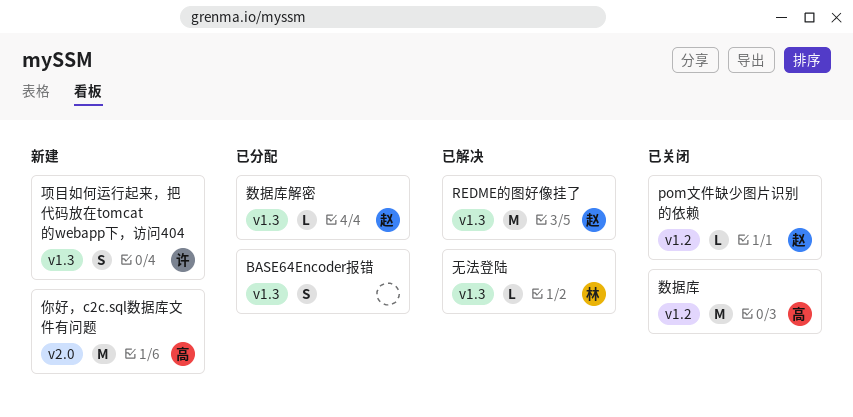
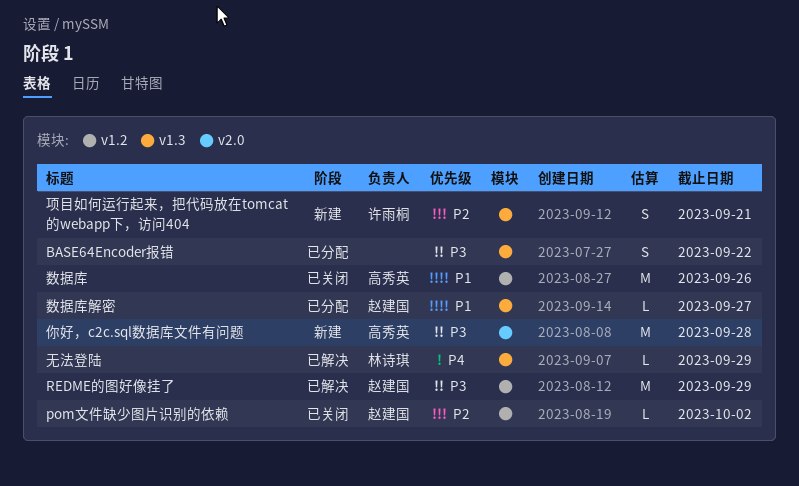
REDME的图好像挂了, label: v1.3 -> v1.2

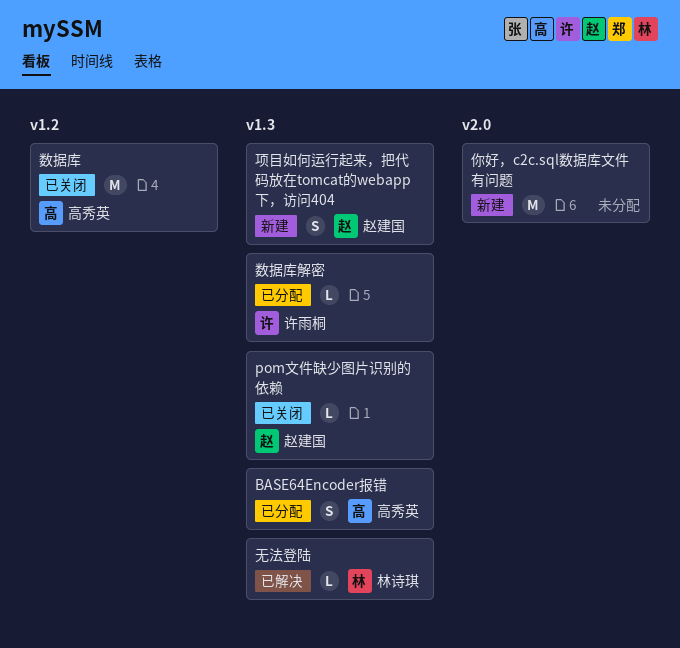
BASE64Encoder报错, owner: none -> 高秀英
pom文件缺少图片识别的依赖, label: v1.2 -> v1.3
REDME的图好像挂了: present -> none
你好，c2c.sql数据库文件有问题, owner: 高秀英 -> none
数据库解密, owner: 赵建国 -> 许雨桐
项目如何运行起来，把代码放在tomcat的webapp下，访问404, owner: 许雨桐 -> 赵建国

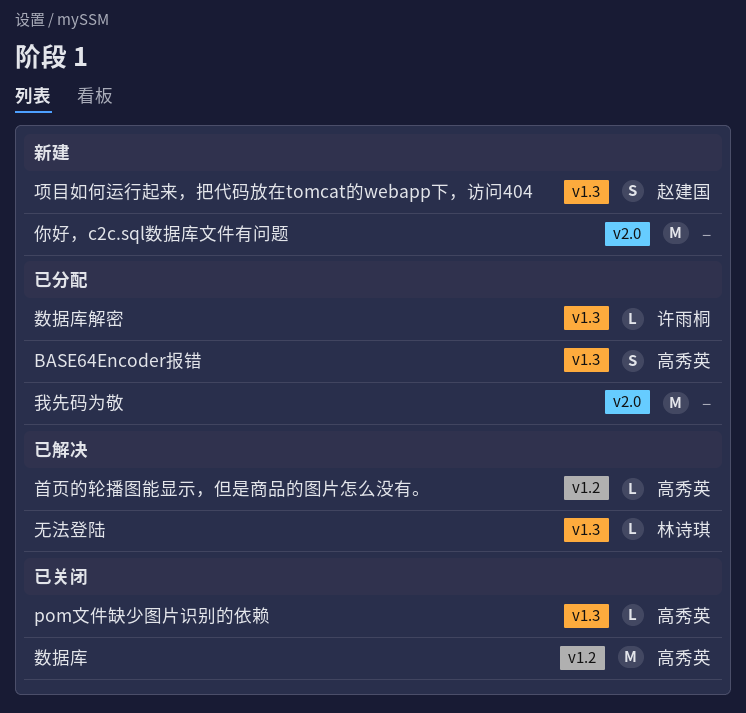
pom文件缺少图片识别的依赖, owner: 赵建国 -> 高秀英
我先码为敬: none -> present
首页的轮播图能显示，但是商品的图片怎么没有。: none -> present

